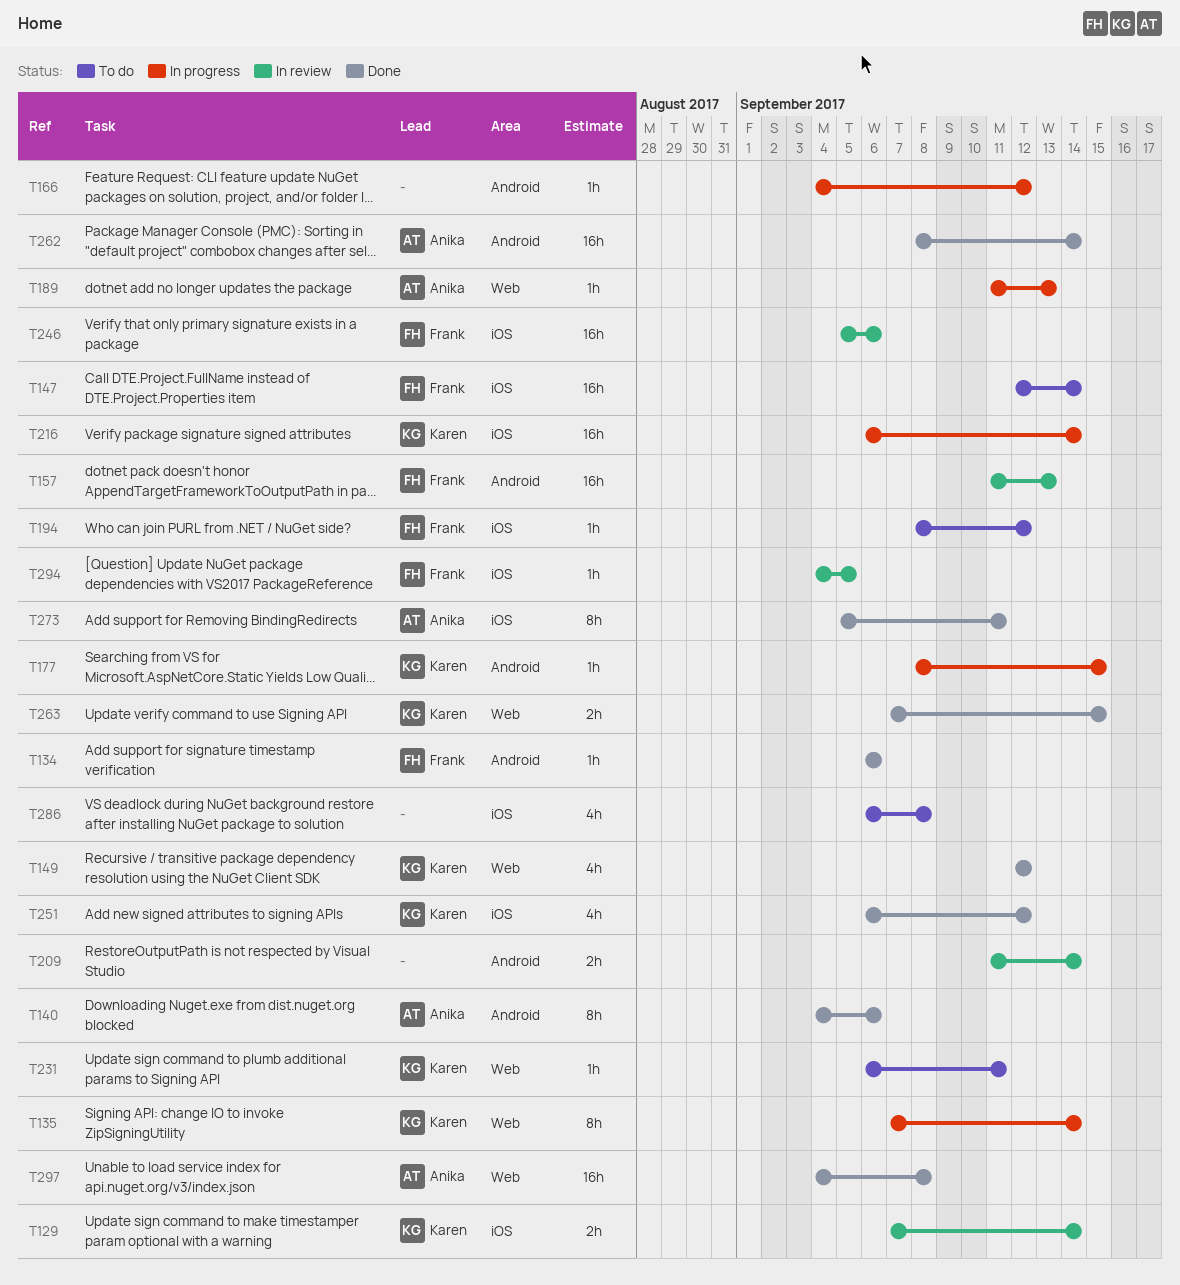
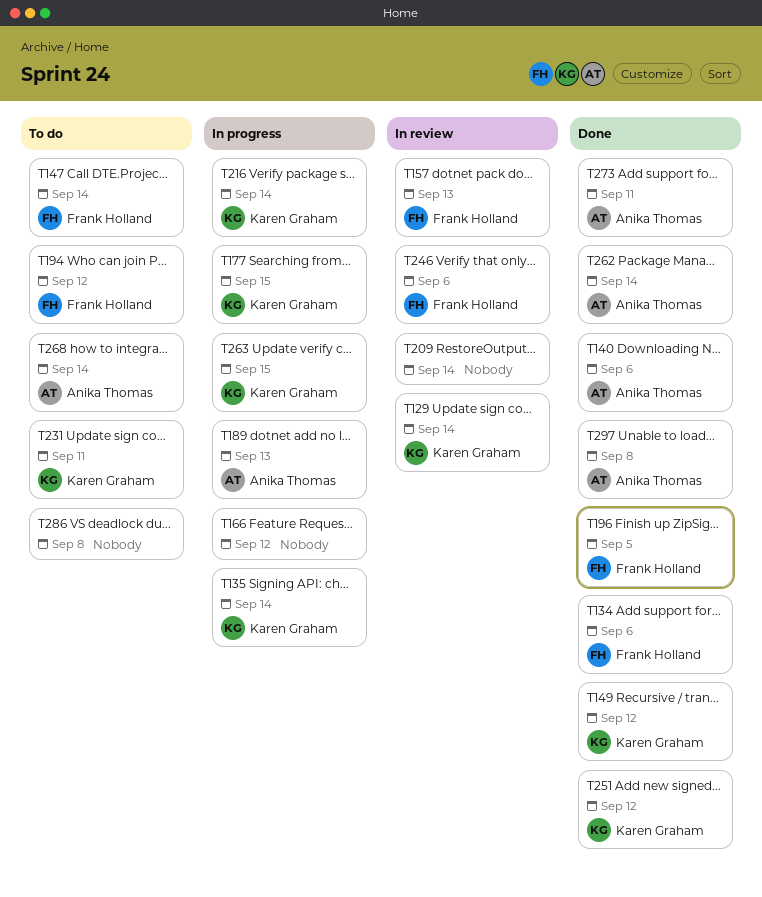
T196: none -> present
T263, status: Done -> In progress
T268: none -> present
T294: present -> none

